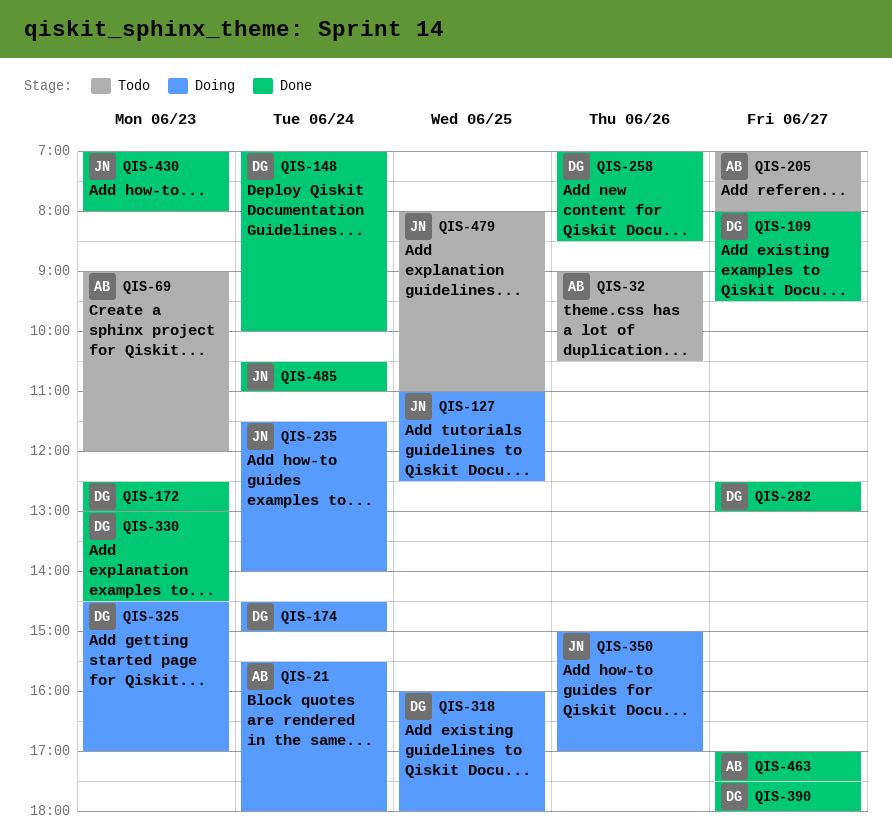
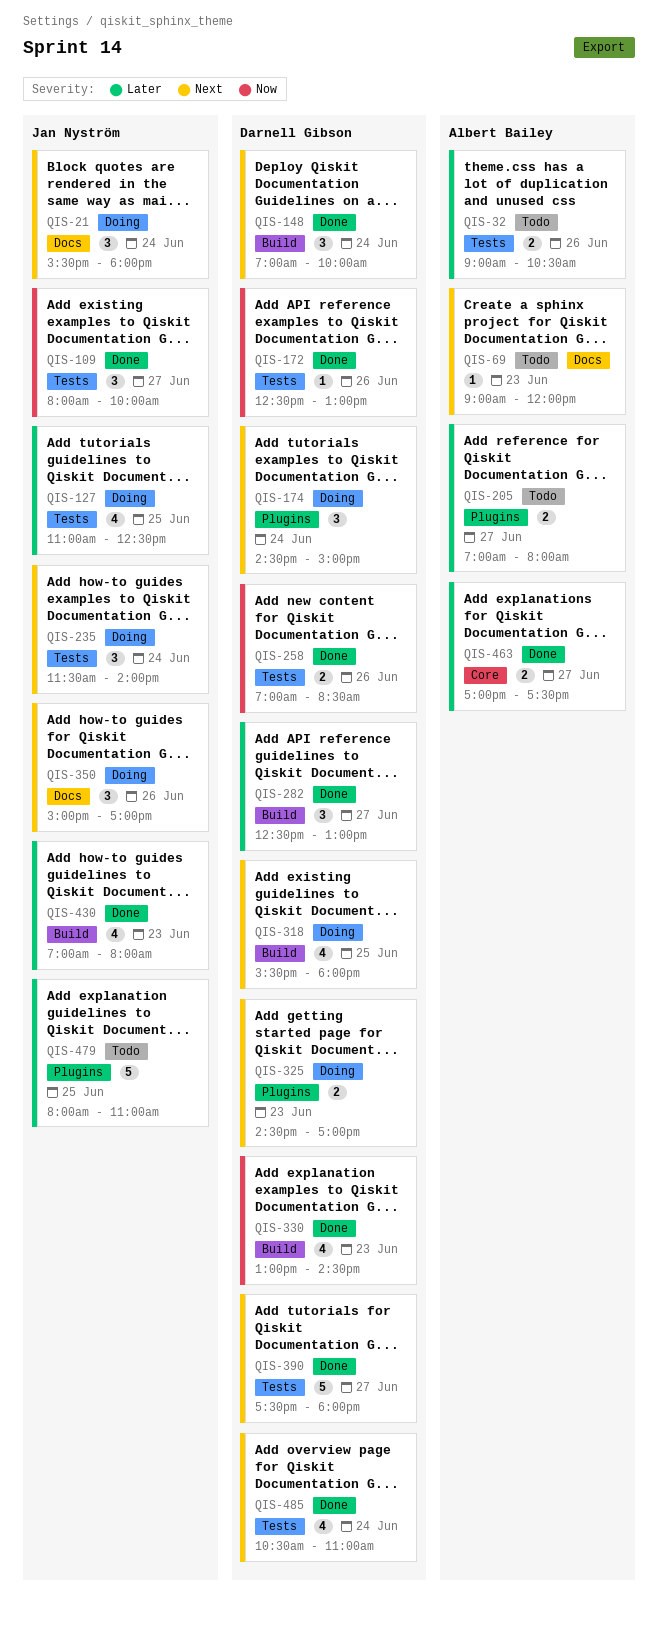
QIS-21, owner: Albert Bailey -> Jan Nyström
QIS-109, owner: Darnell Gibson -> Jan Nyström
QIS-109, ends: 09:30 -> 10:00
QIS-172, day: Jun 23 -> Jun 26
QIS-318, begins: 16:00 -> 15:30
QIS-485, owner: Jan Nyström -> Darnell Gibson

